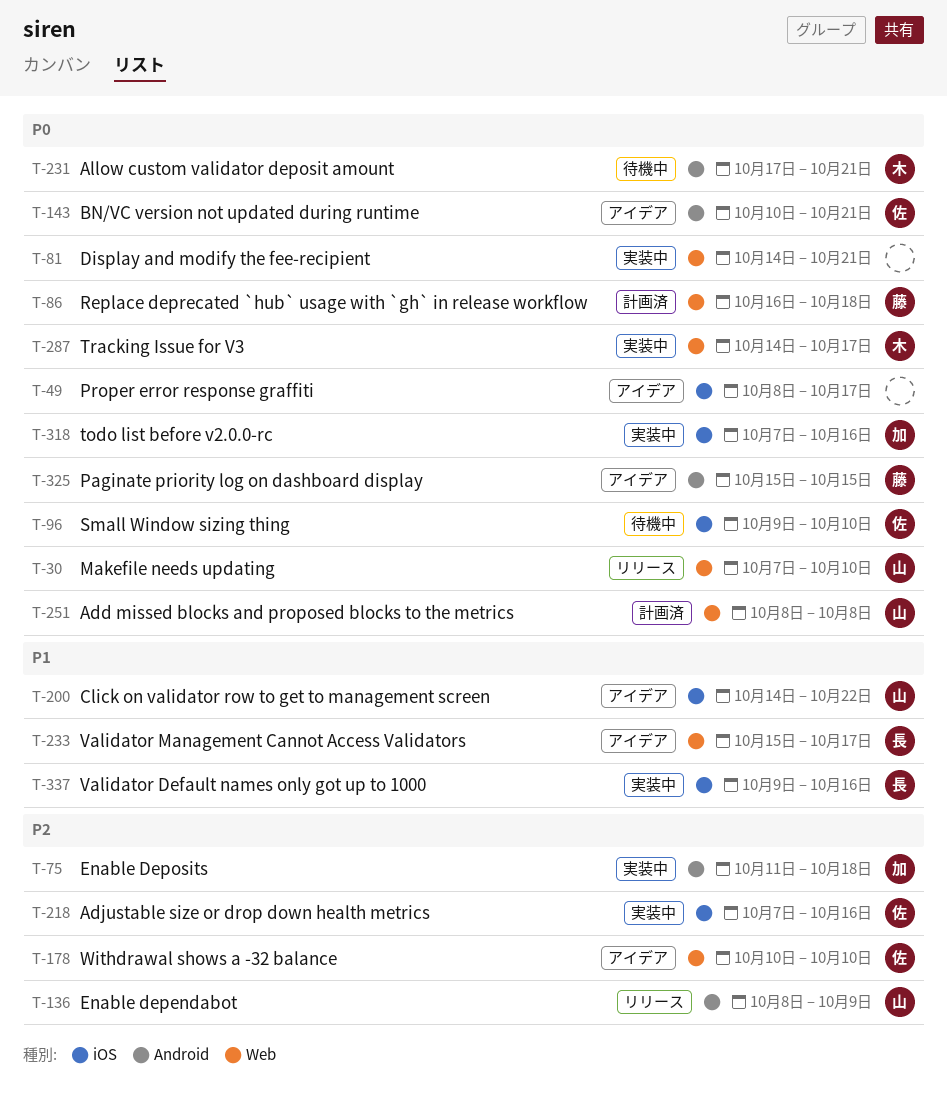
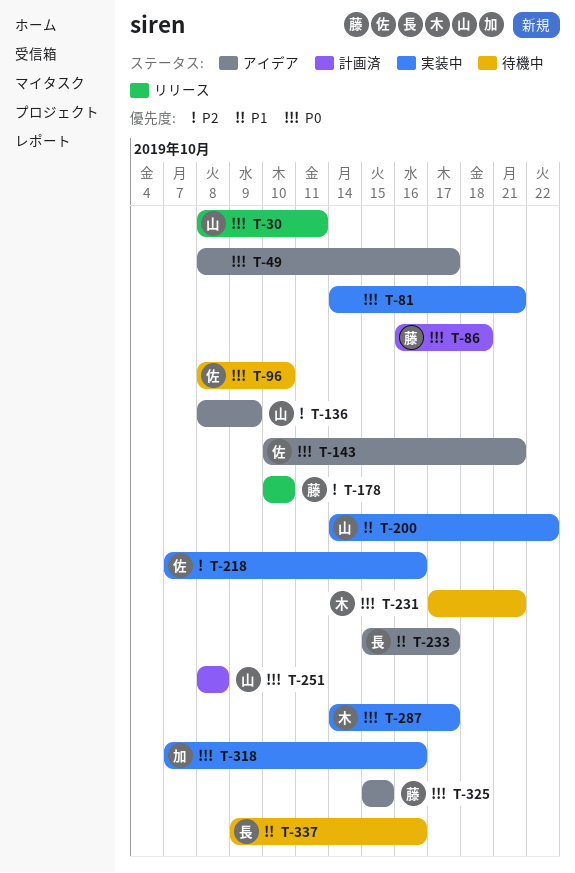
T-30, start: Oct 7 -> Oct 8
T-30, due: Oct 10 -> Oct 11
T-75: present -> none
T-96, start: Oct 9 -> Oct 8
T-136, status: リリース -> アイデア
T-178, status: アイデア -> リリース
T-178, owner: 佐 -> 藤
T-200, status: アイデア -> 実装中
T-337, status: 実装中 -> 待機中

